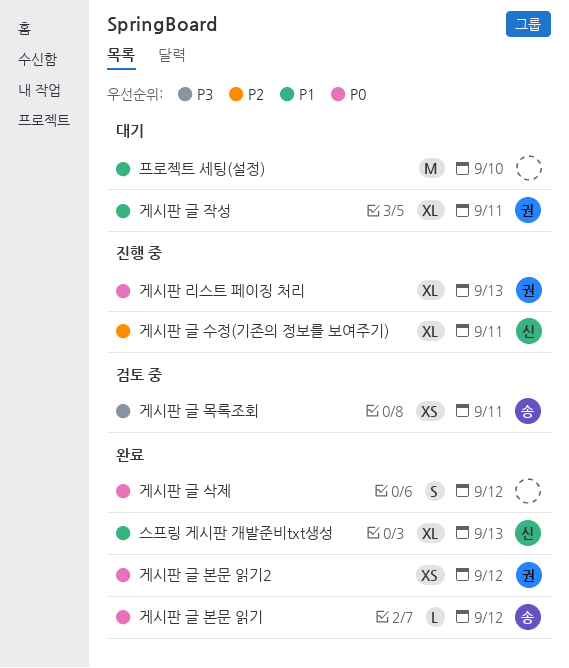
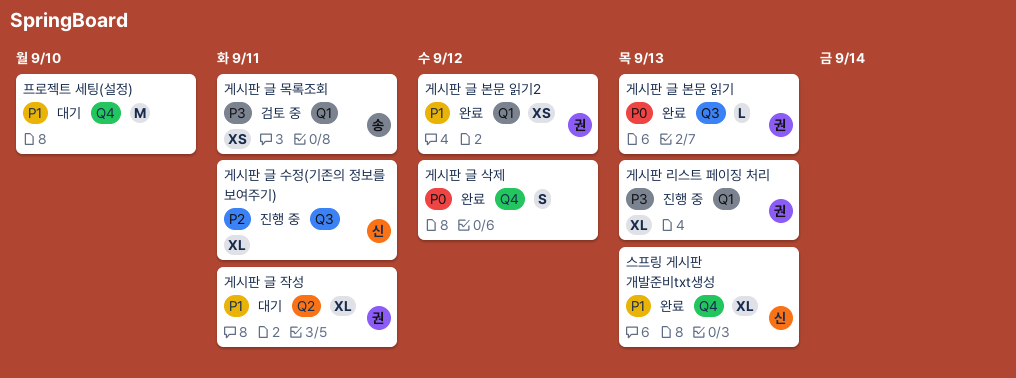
게시판 글 본문 읽기, owner: 송 -> 권
게시판 글 본문 읽기, due: Sep 12 -> Sep 13
게시판 글 본문 읽기2, priority: P0 -> P1
게시판 리스트 페이징 처리, priority: P0 -> P3

